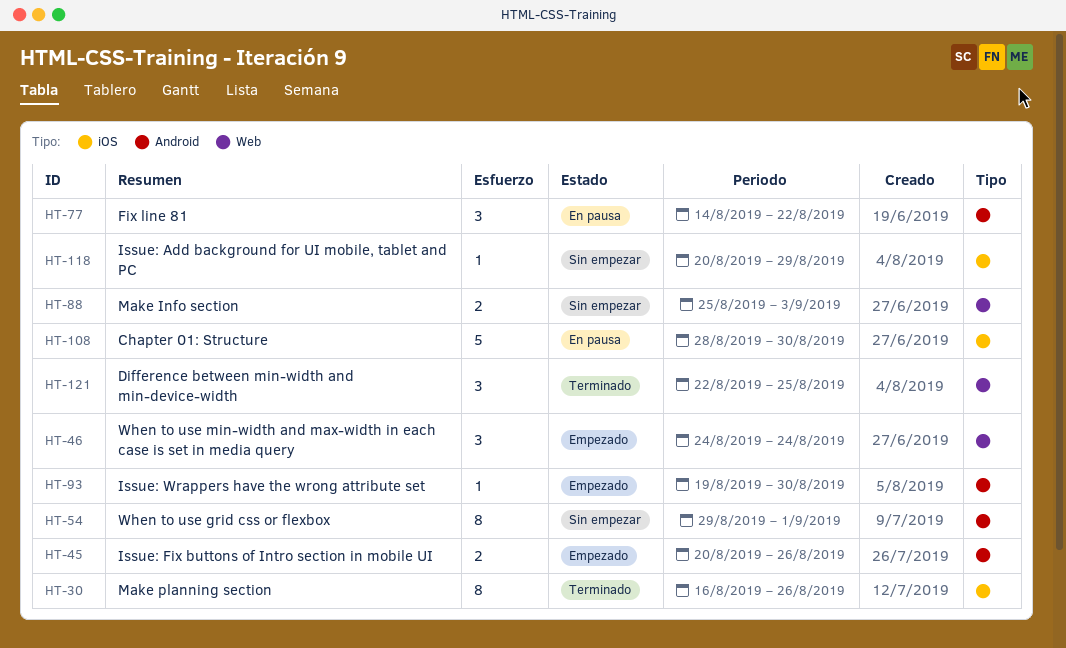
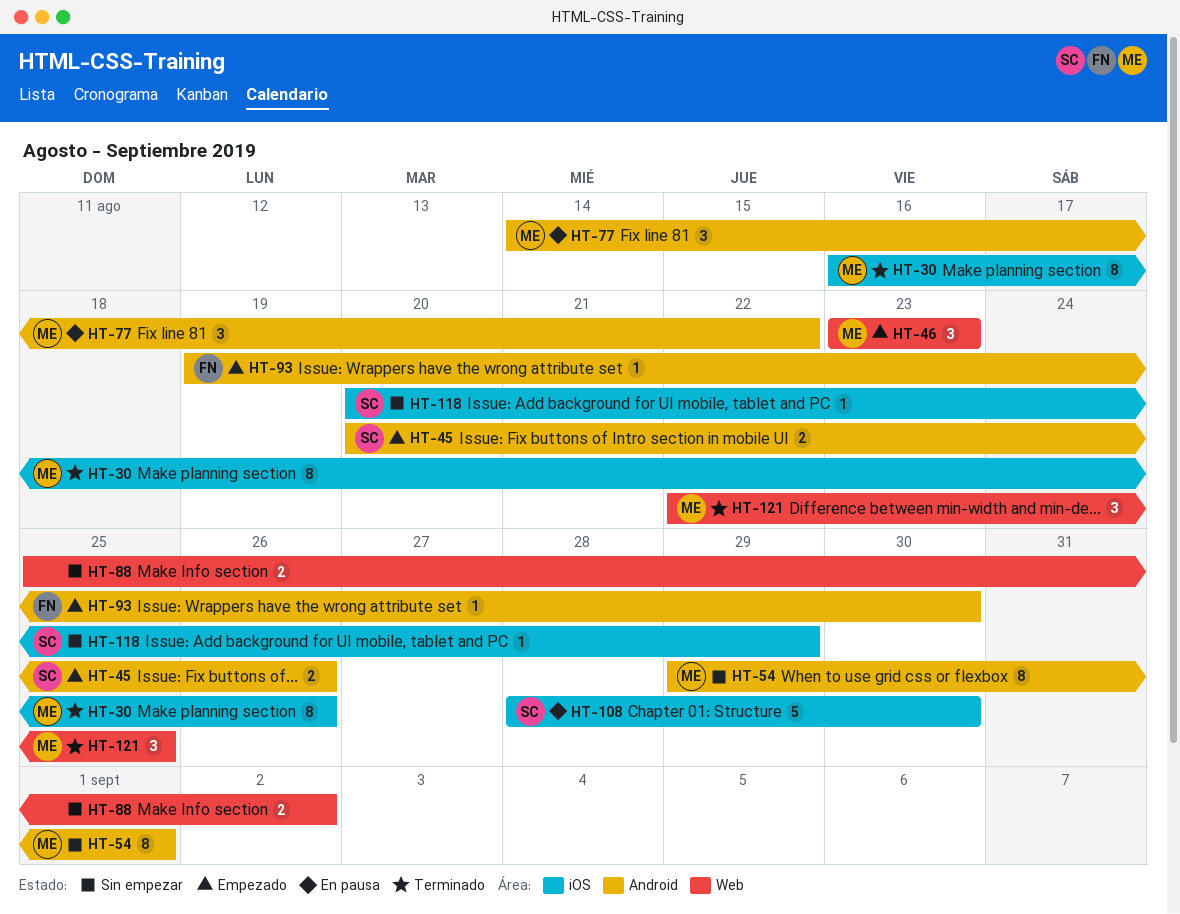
HT-46, start: Aug 24 -> Aug 23
HT-46, due: Aug 24 -> Aug 23
HT-88, due: Sep 3 -> Sep 2

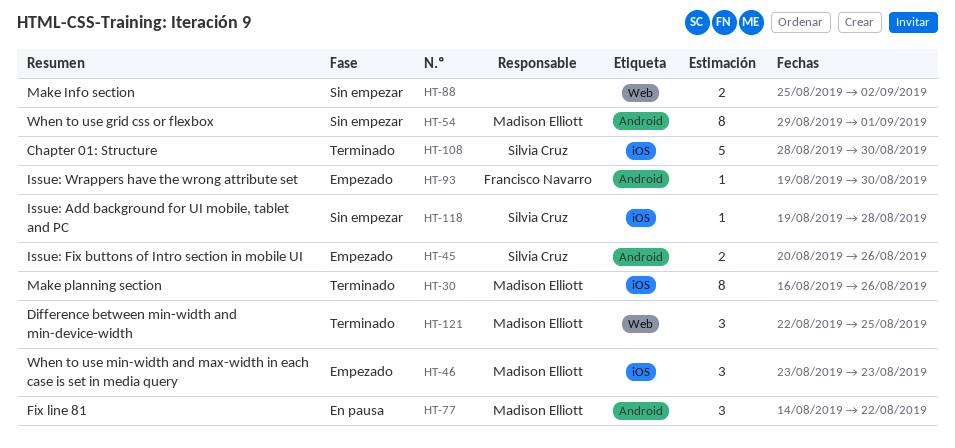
HT-46, label: Web -> iOS
HT-108, status: En pausa -> Terminado
HT-118, start: Aug 20 -> Aug 19
HT-118, due: Aug 29 -> Aug 28

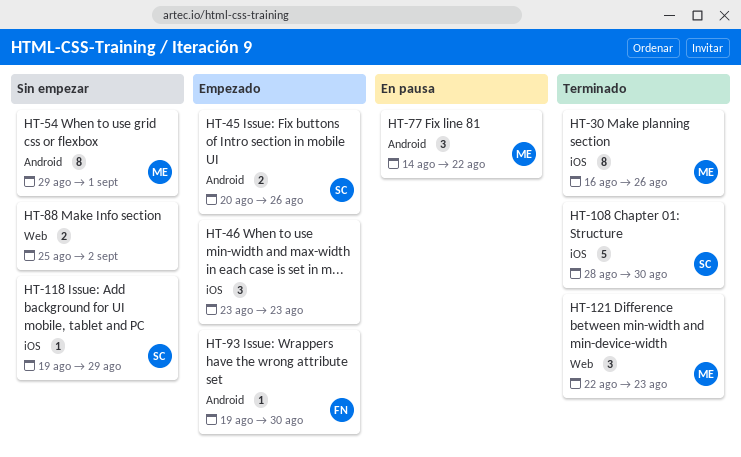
HT-46, owner: Madison Elliott -> none
HT-118, due: Aug 28 -> Aug 29
HT-121, due: Aug 25 -> Aug 23

